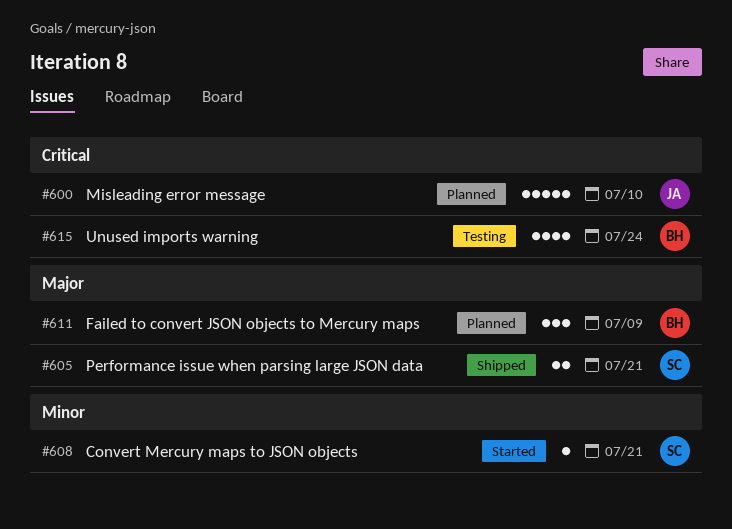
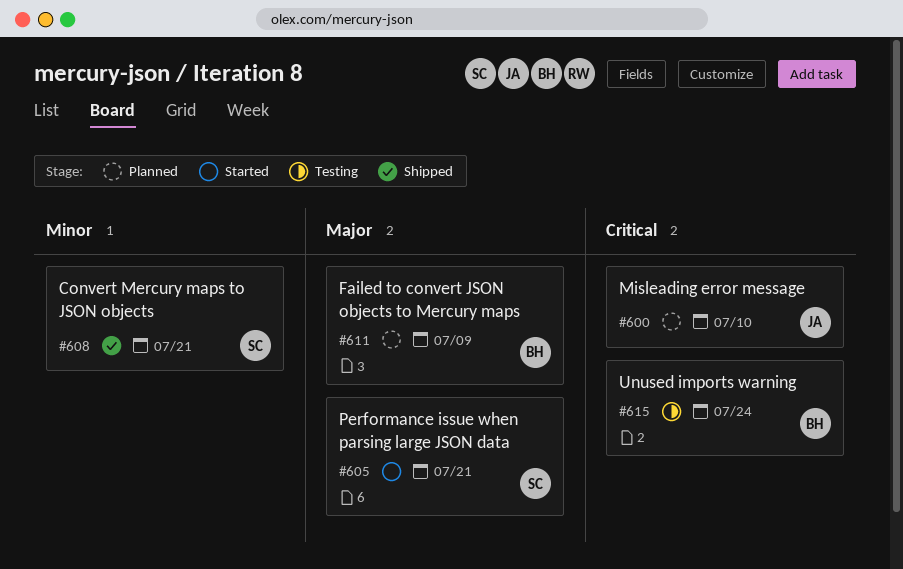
#605, status: Shipped -> Started
#608, status: Started -> Shipped

